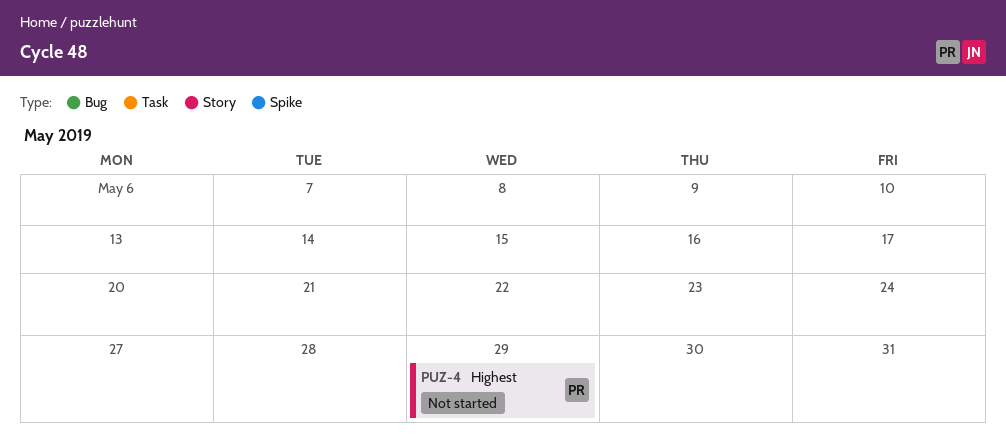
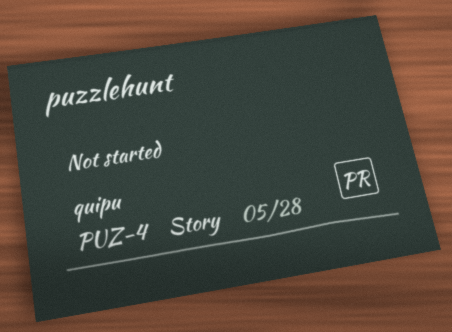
PUZ-4, due: May 29 -> May 28

